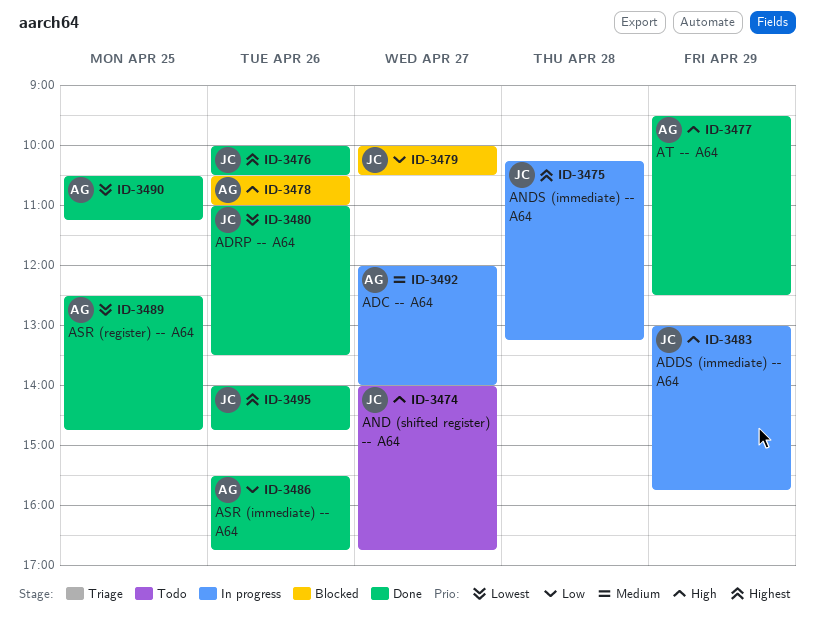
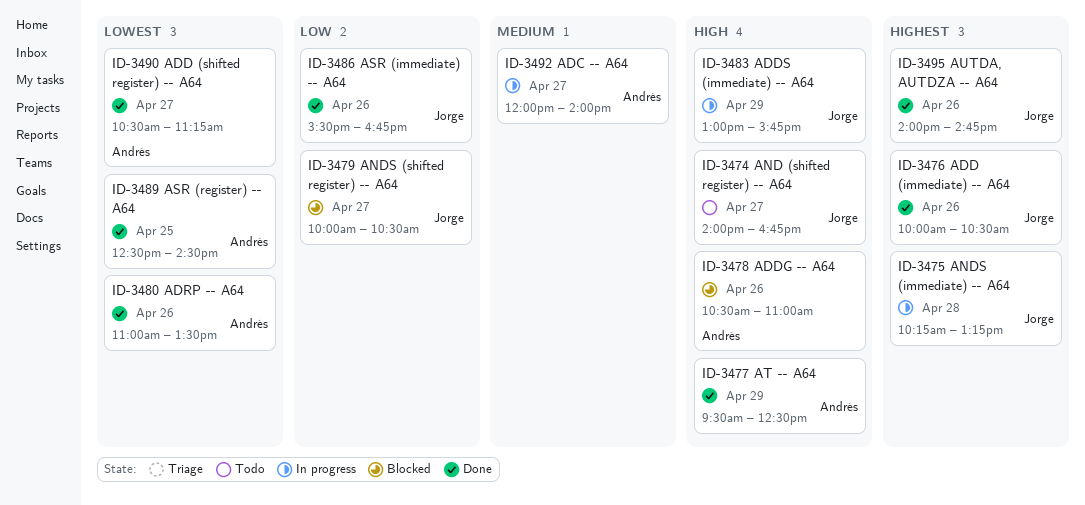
ID-3480, owner: Jorge -> Andrés
ID-3486, owner: Andrés -> Jorge
ID-3489, ends: 14:45 -> 14:30
ID-3490, day: Apr 25 -> Apr 27

